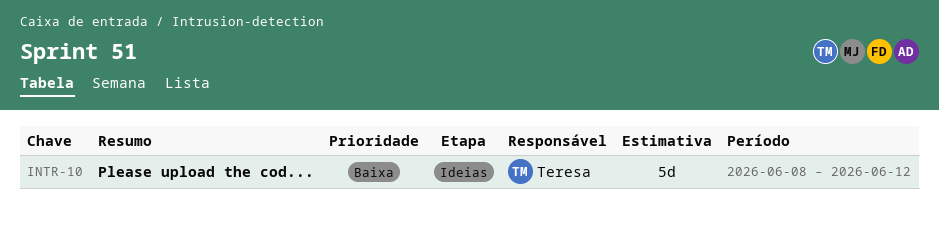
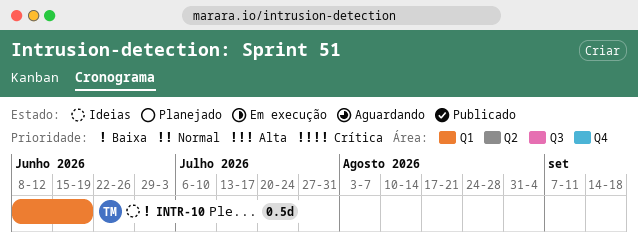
INTR-10, estimate: 5d -> 0.5d
INTR-10, due: Jun 12 -> Jun 19

